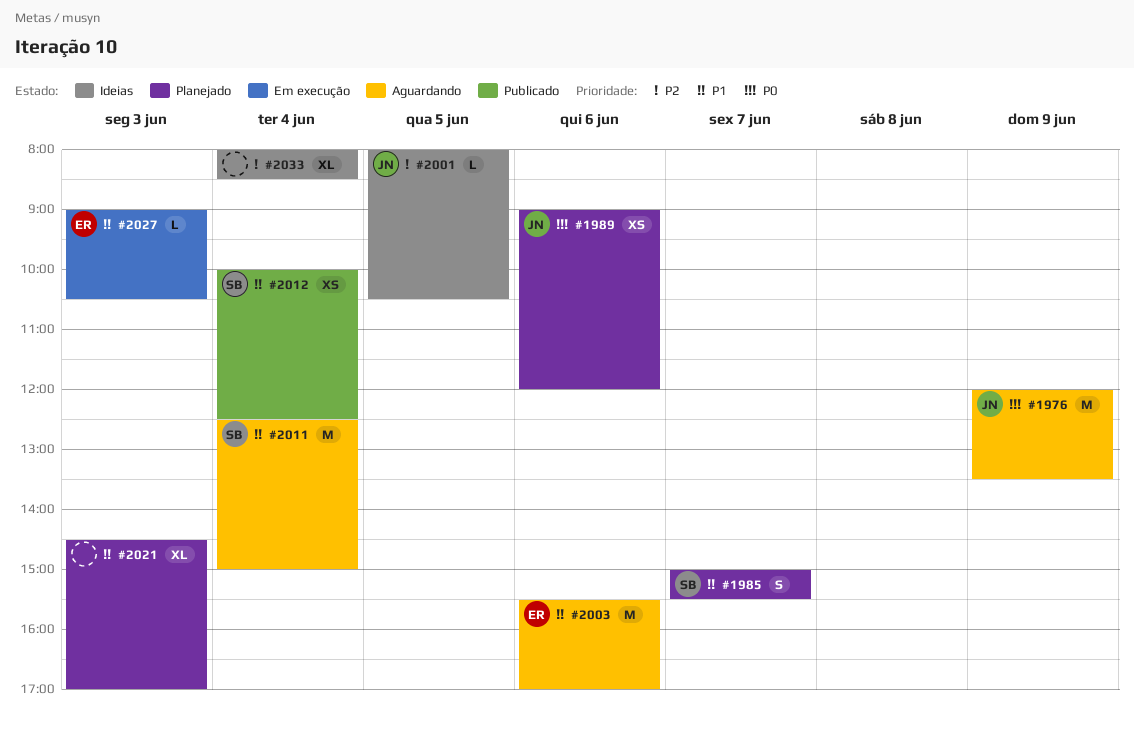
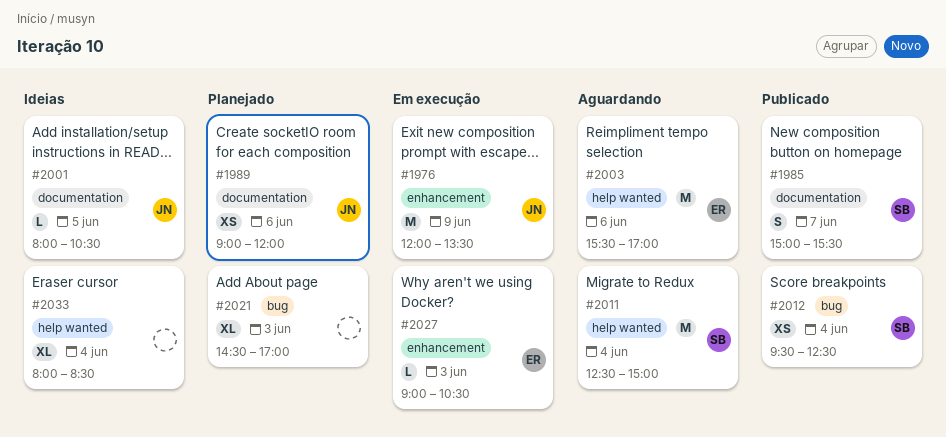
#1976, status: Aguardando -> Em execução
#1985, status: Planejado -> Publicado
#2012, begins: 10:00 -> 09:30

